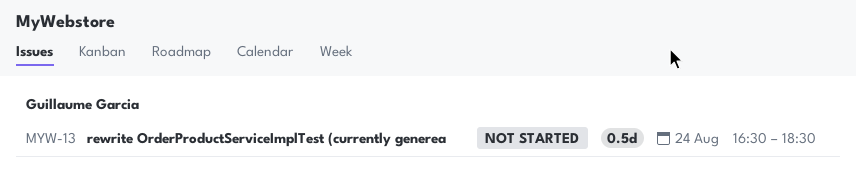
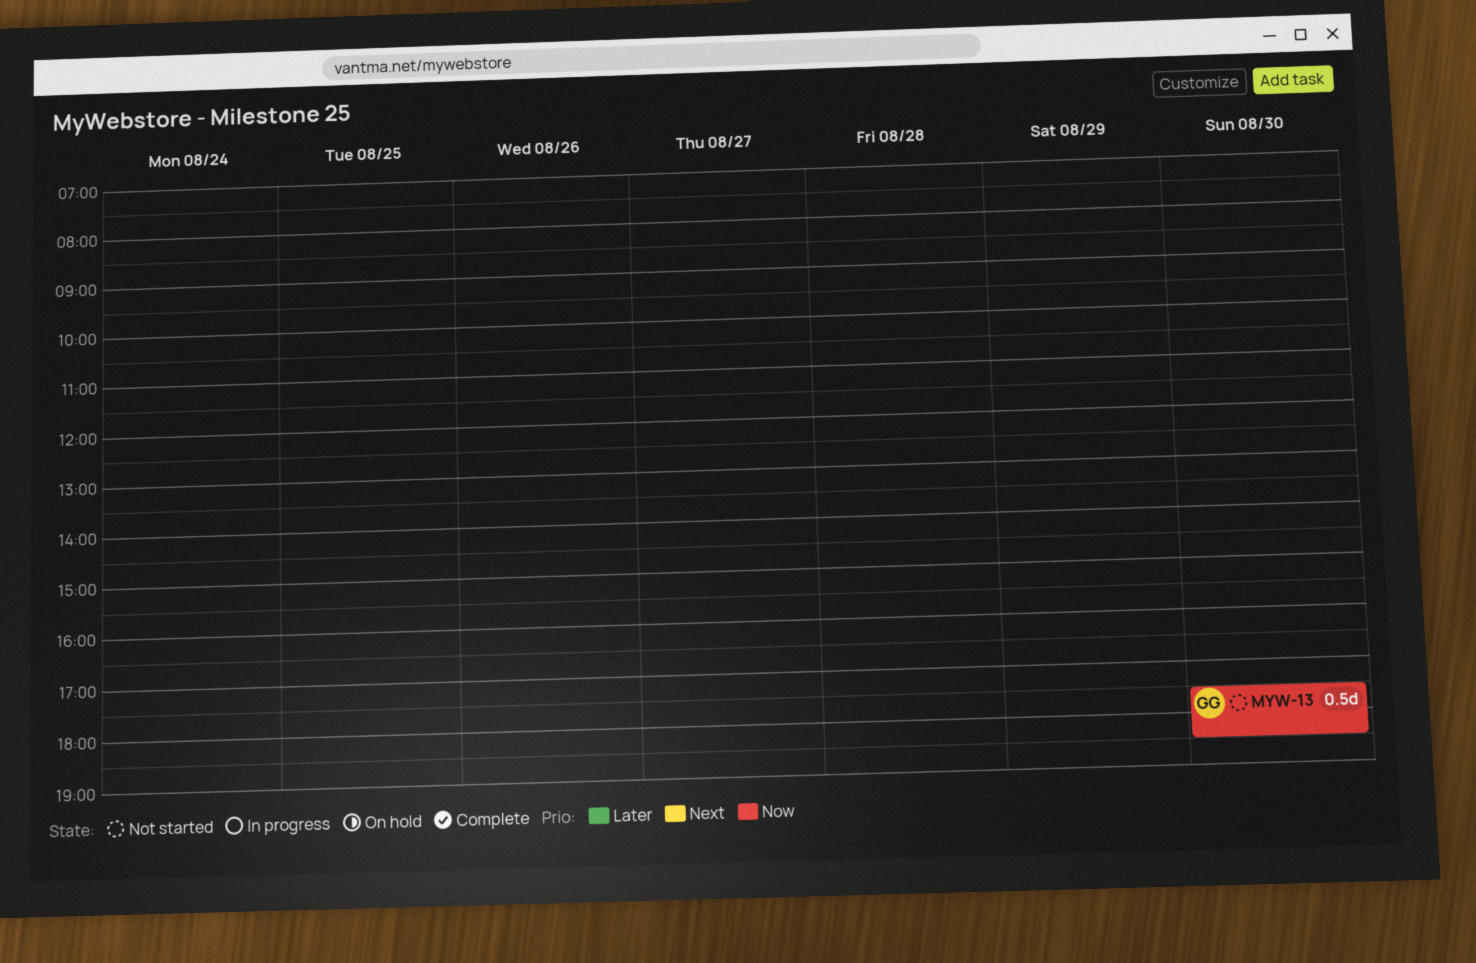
MYW-13, day: Aug 24 -> Aug 30
MYW-13, begins: 16:30 -> 17:30

